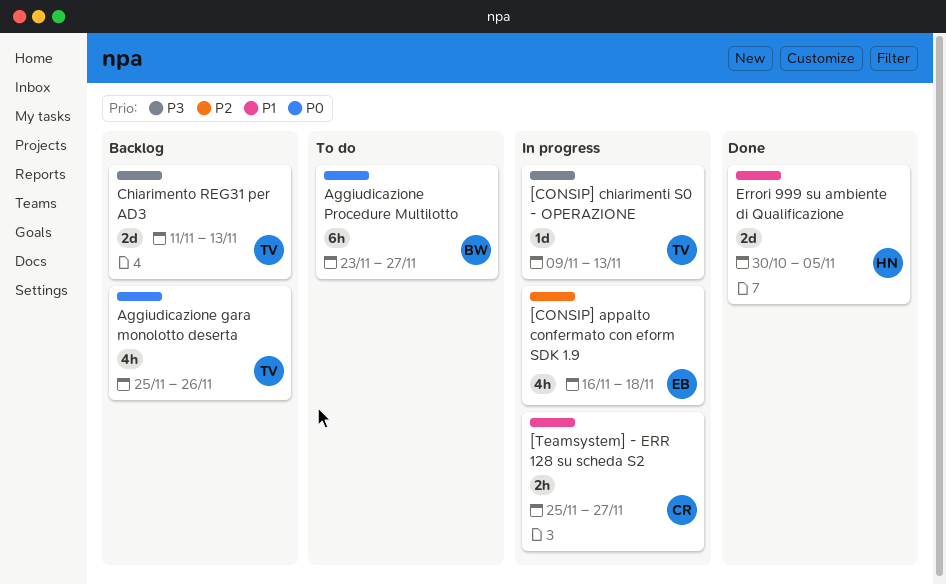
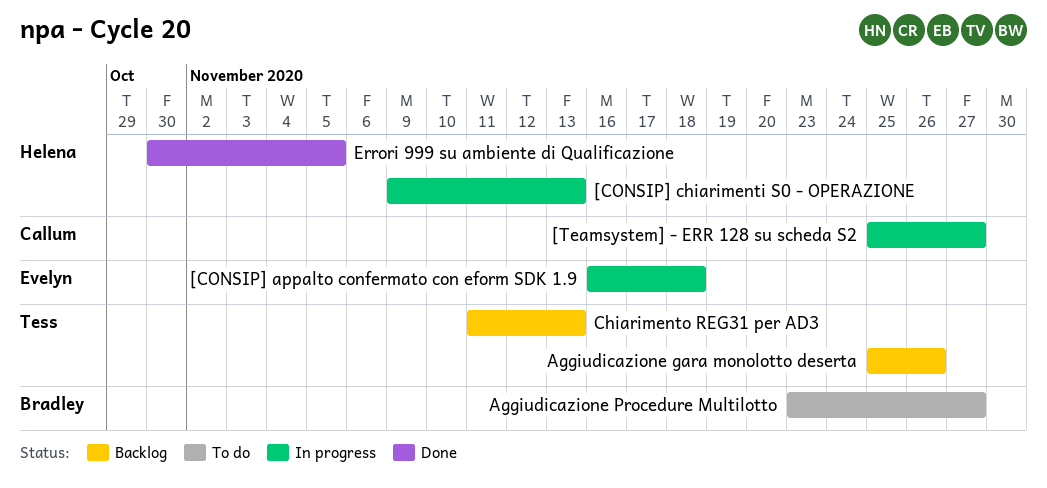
[CONSIP] chiarimenti S0 - OPERAZIONE, owner: Tess -> Helena

